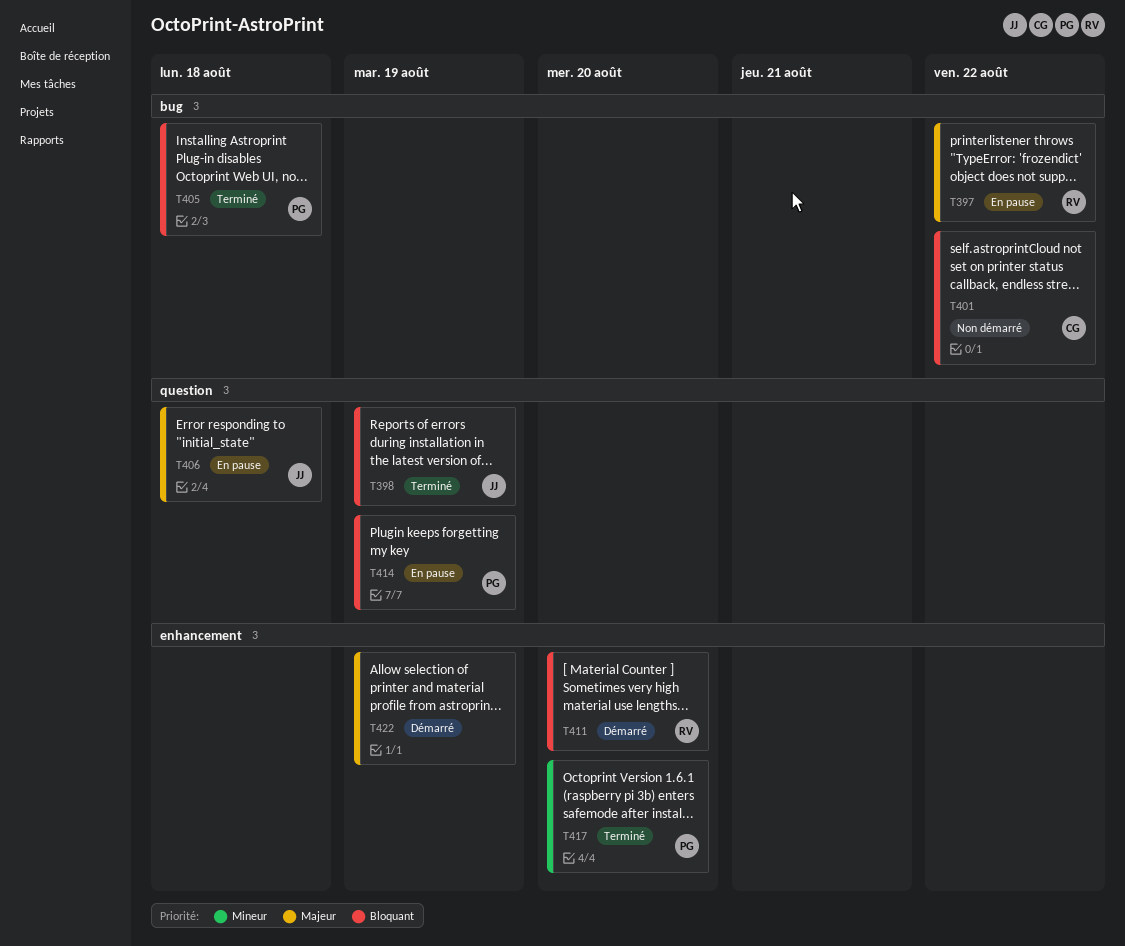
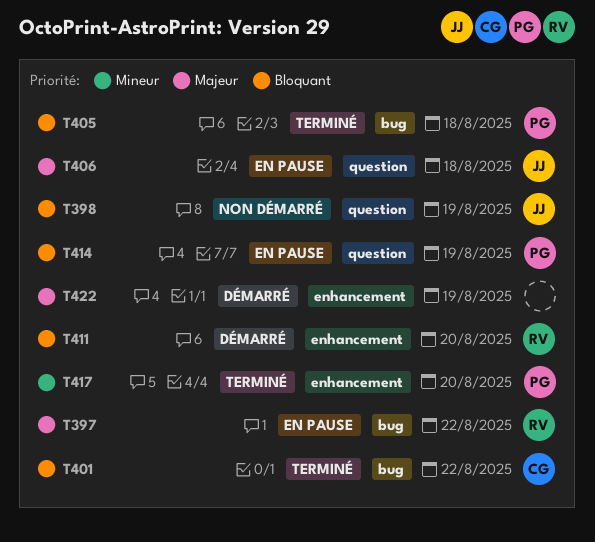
T398, status: Terminé -> Non démarré
T401, status: Non démarré -> Terminé

